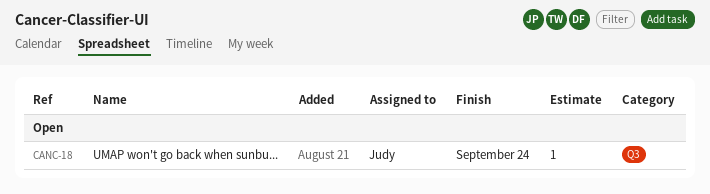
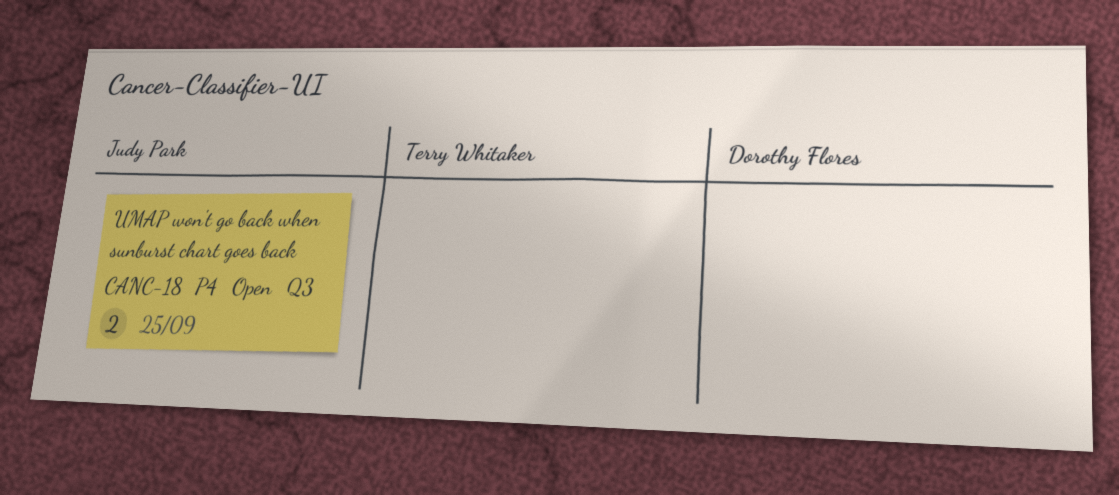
CANC-18, estimate: 1 -> 2
CANC-18, due: Sep 24 -> Sep 25

